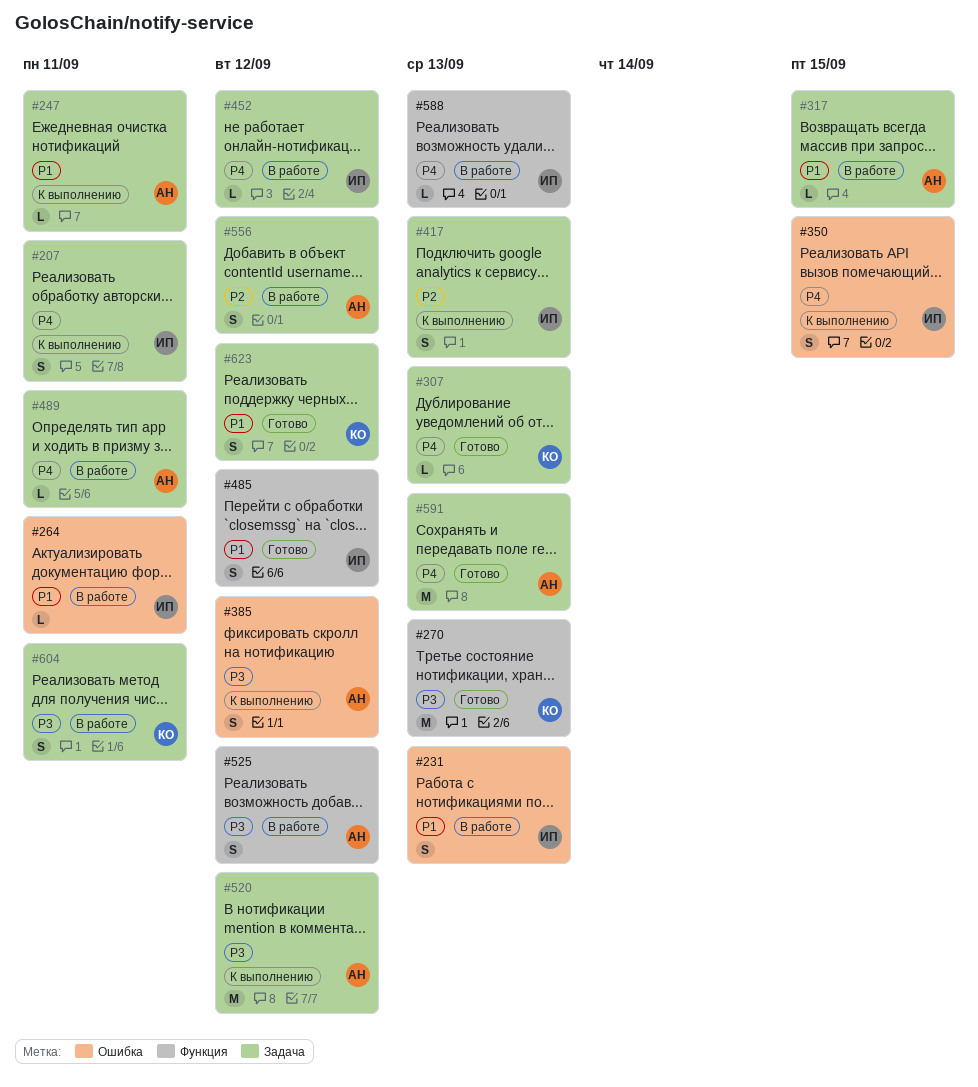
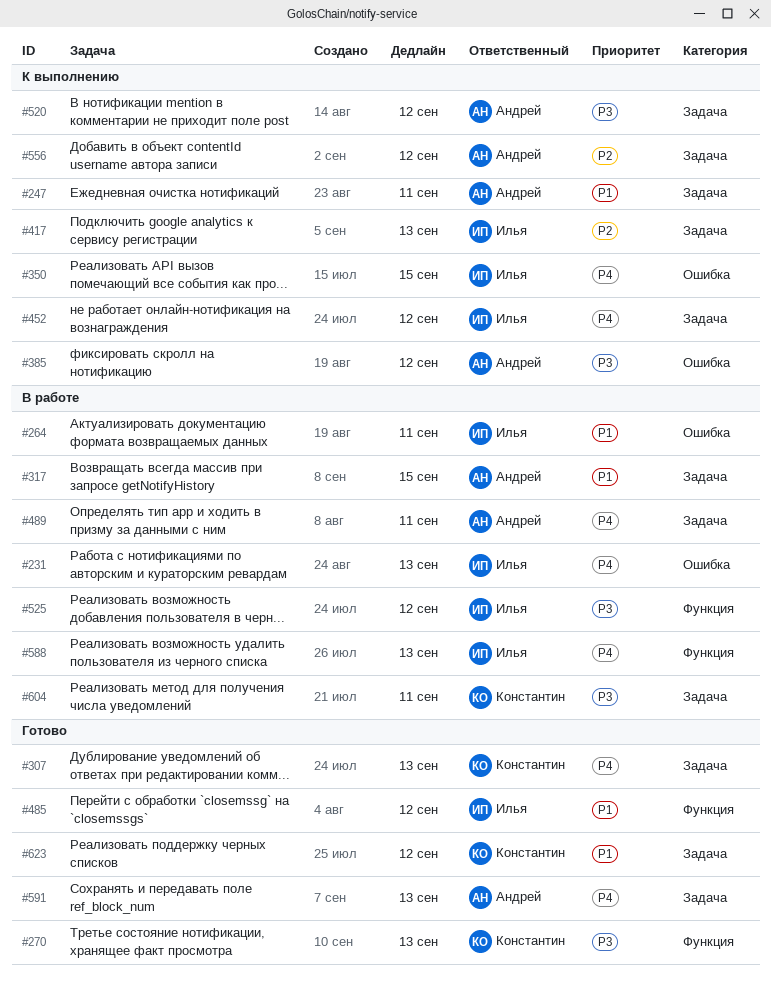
#207: present -> none
#231, priority: P1 -> P4
#452, status: В работе -> К выполнению
#525, owner: Андрей -> Илья
#556, status: В работе -> К выполнению

